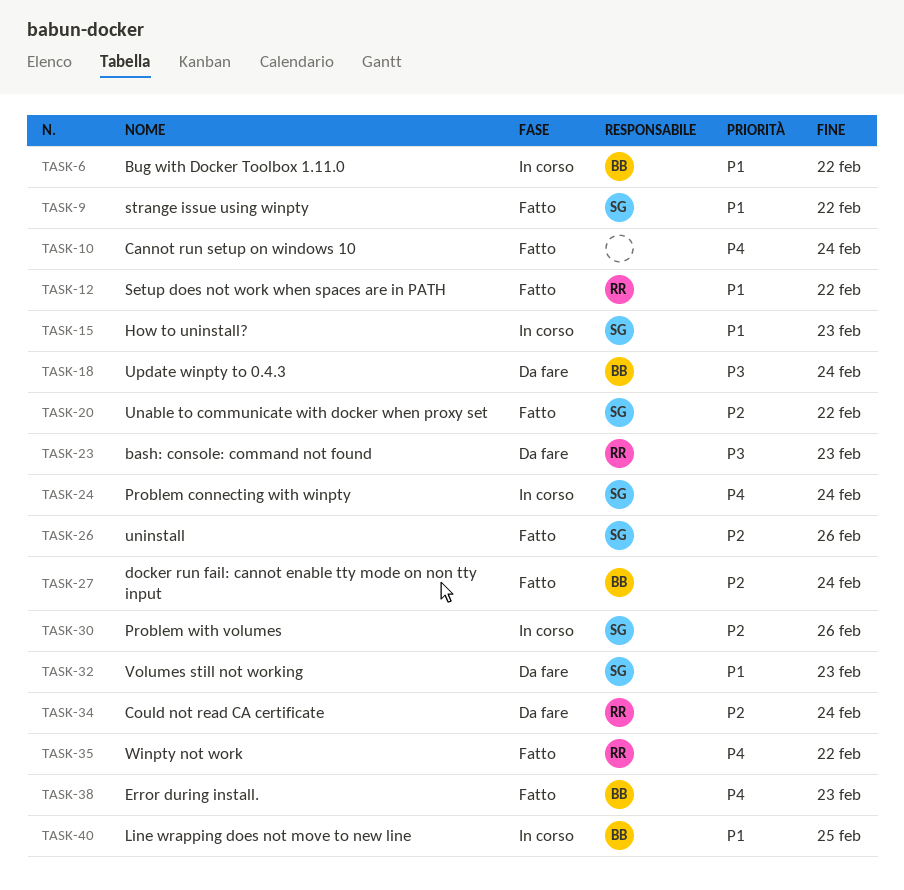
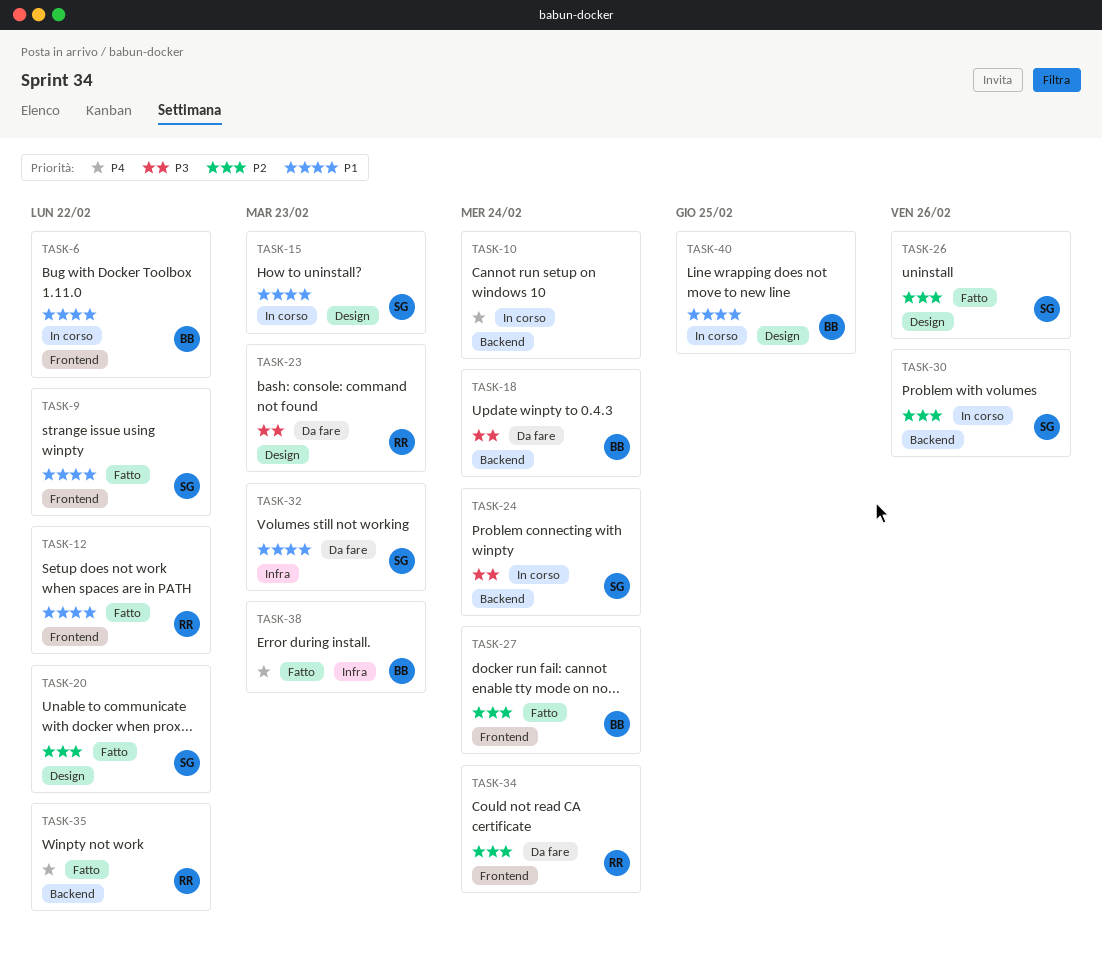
TASK-10, status: Fatto -> In corso
TASK-24, priority: P4 -> P3

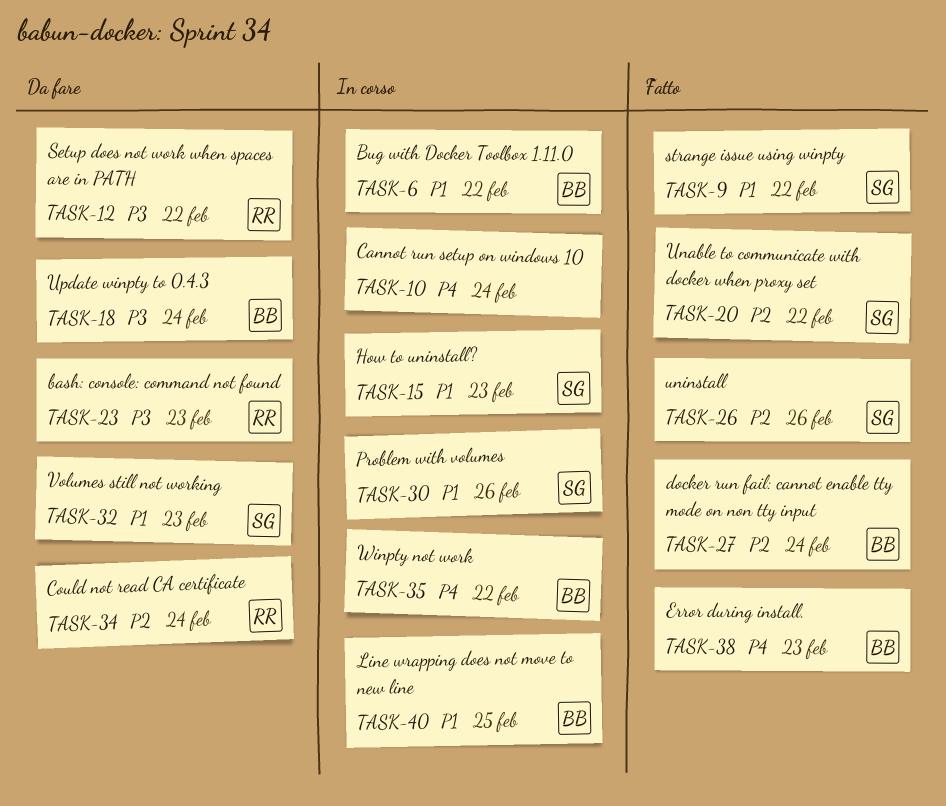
TASK-12, status: Fatto -> Da fare
TASK-12, priority: P1 -> P3
TASK-24: present -> none
TASK-30, priority: P2 -> P1
TASK-35, status: Fatto -> In corso
TASK-35, owner: RR -> BB

